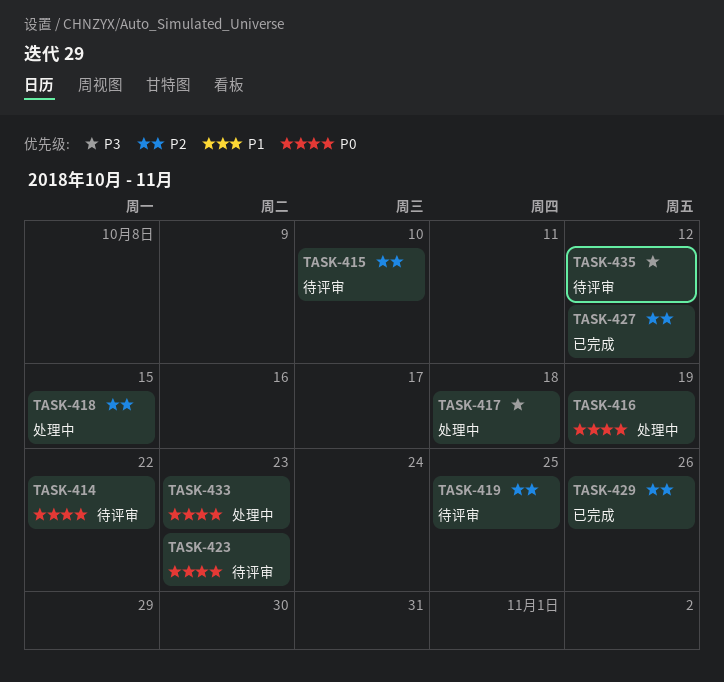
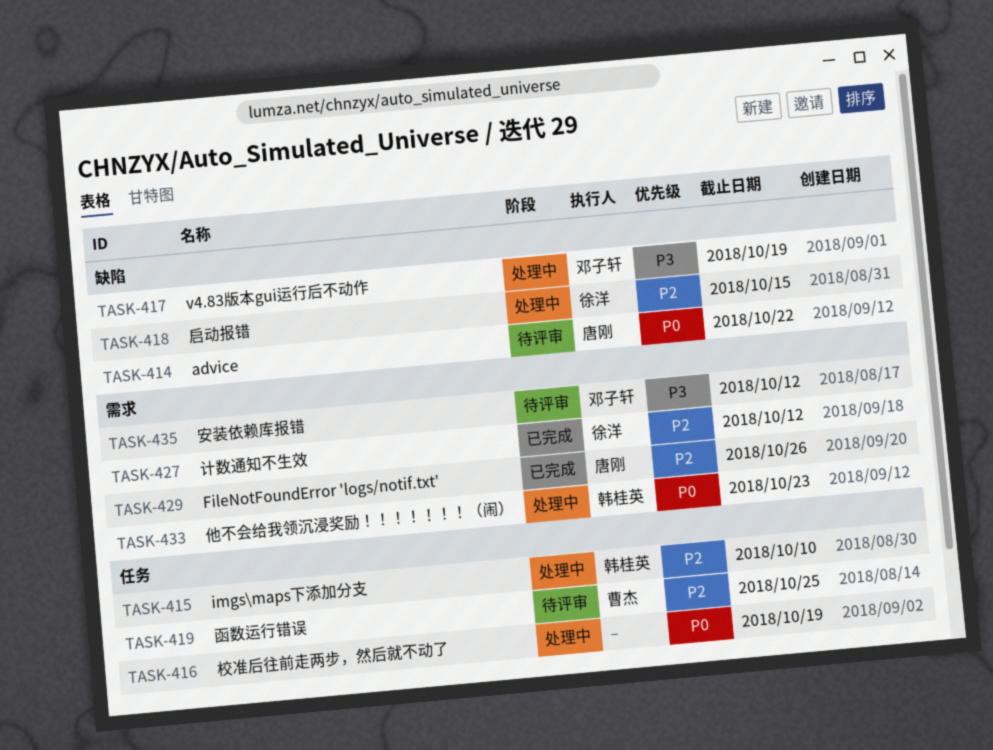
TASK-415, status: 待评审 -> 处理中
TASK-417, due: Oct 18 -> Oct 19
TASK-423: present -> none

